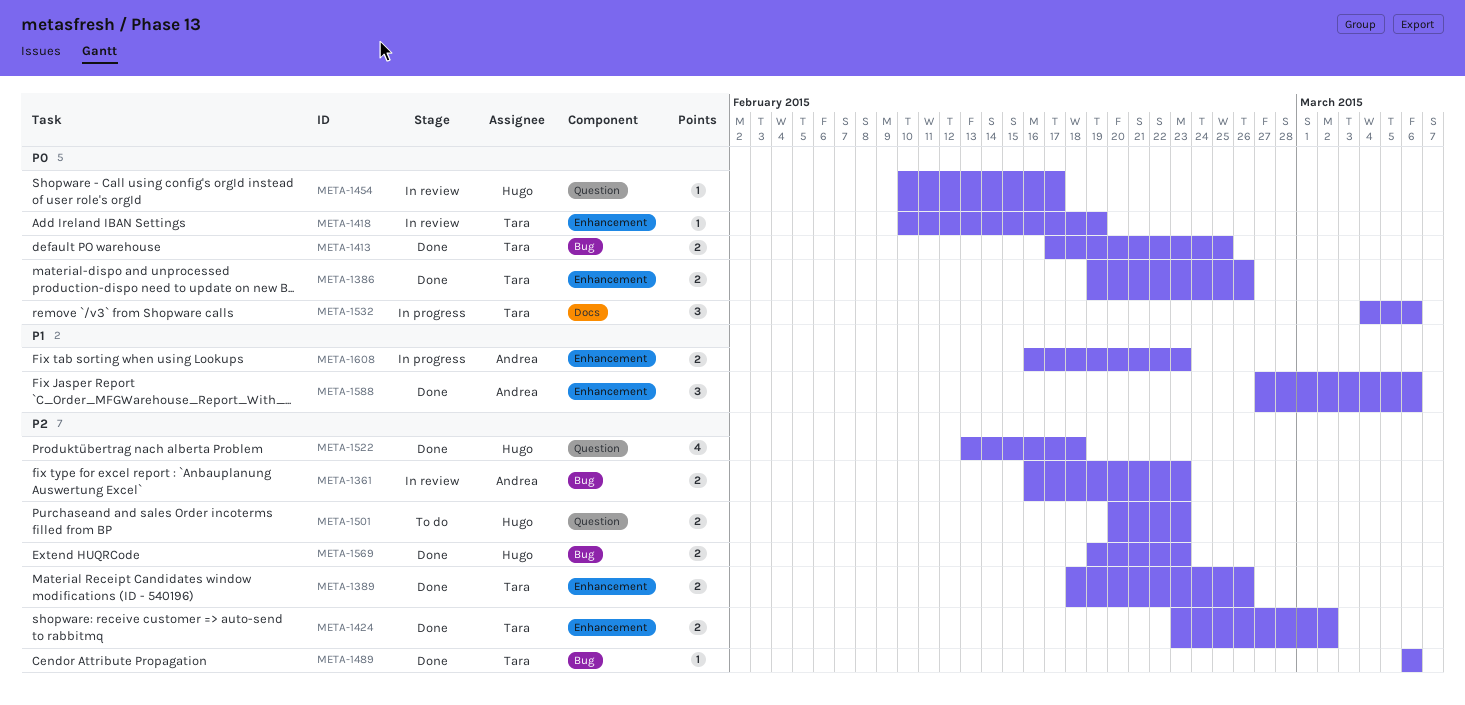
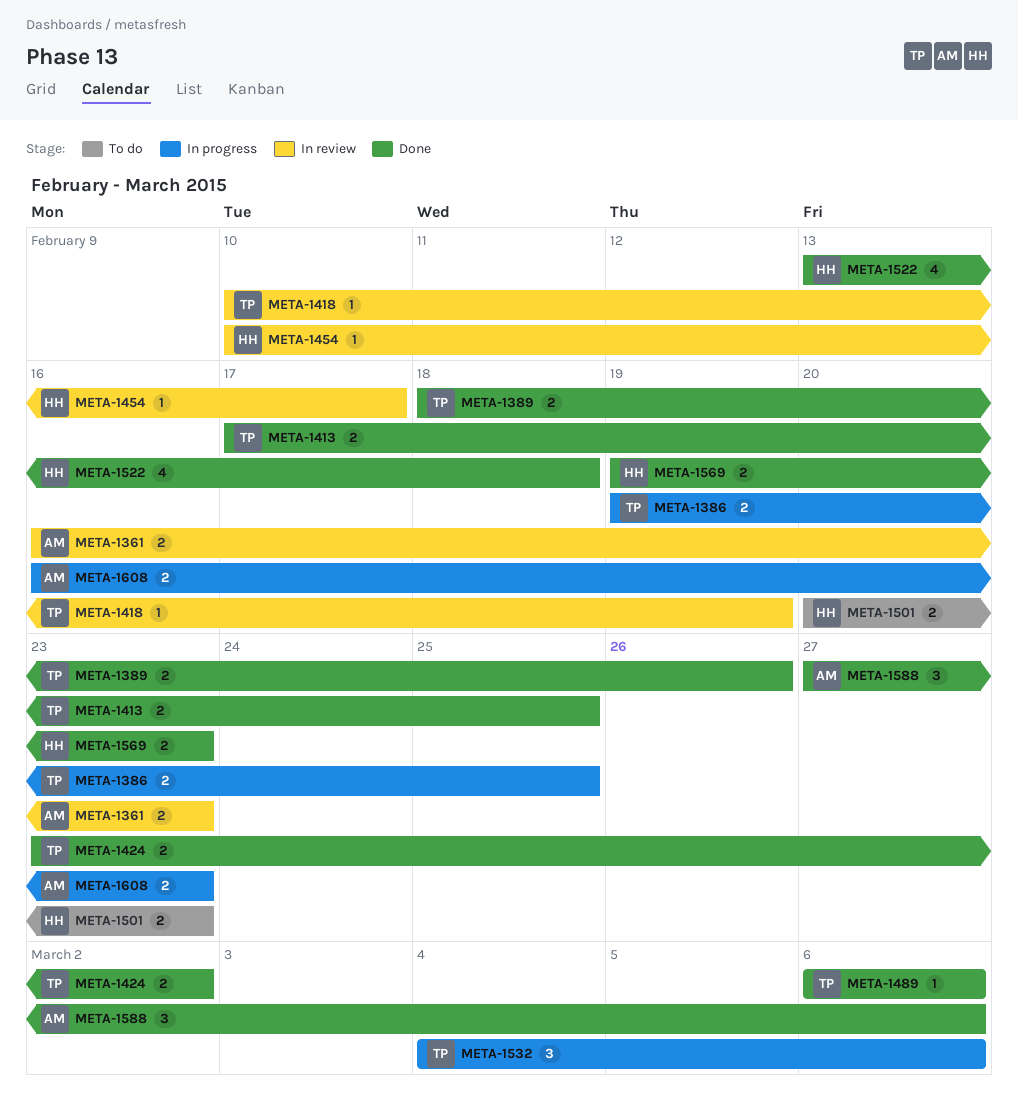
META-1386, status: Done -> In progress
META-1386, due: Feb 26 -> Feb 25

